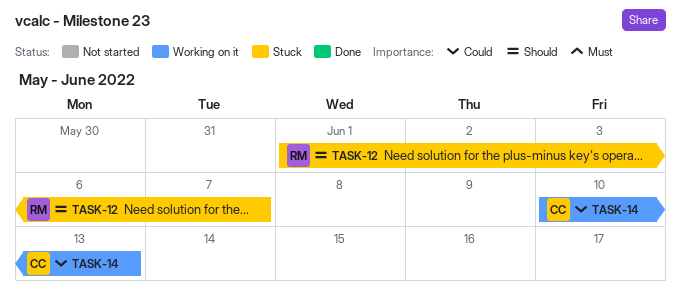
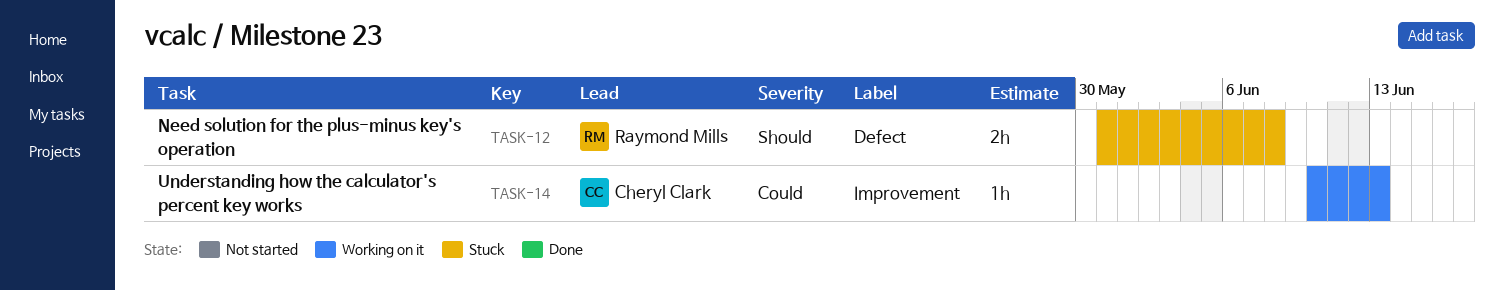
TASK-12, start: Jun 1 -> May 31
TASK-12, due: Jun 7 -> Jun 8

